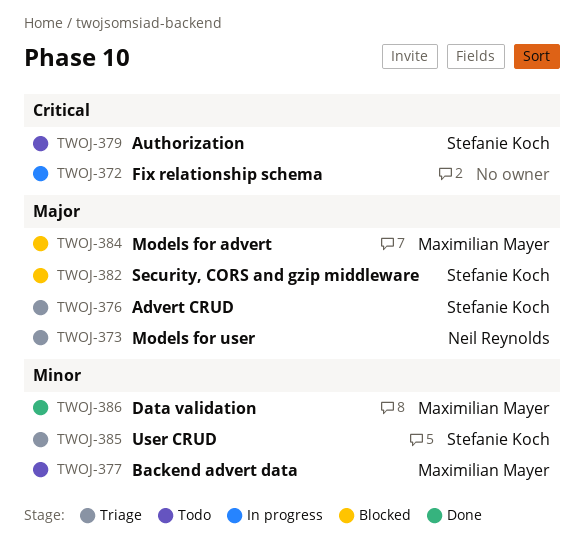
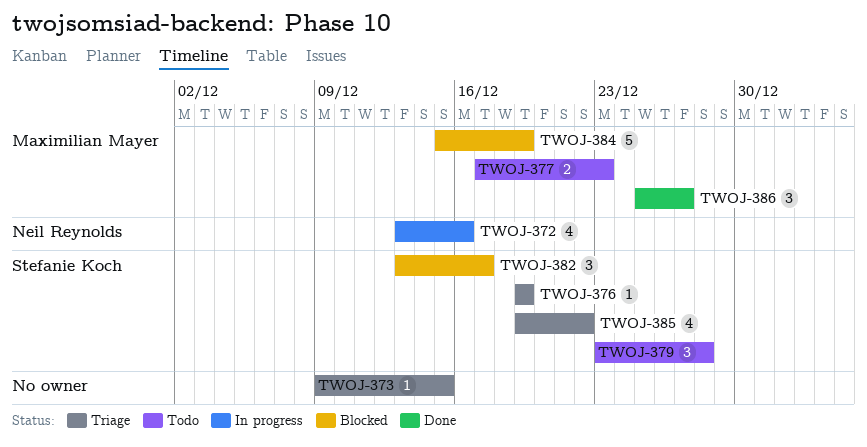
TWOJ-372, owner: none -> Neil Reynolds
TWOJ-373, owner: Neil Reynolds -> none

